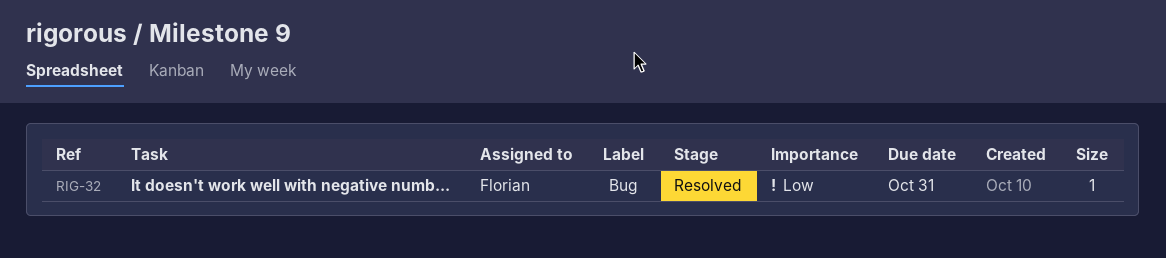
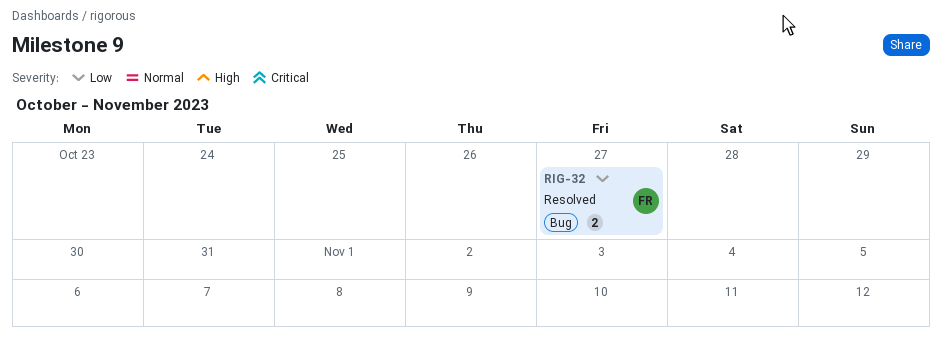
RIG-32, estimate: 1 -> 2
RIG-32, due: Oct 31 -> Oct 27

